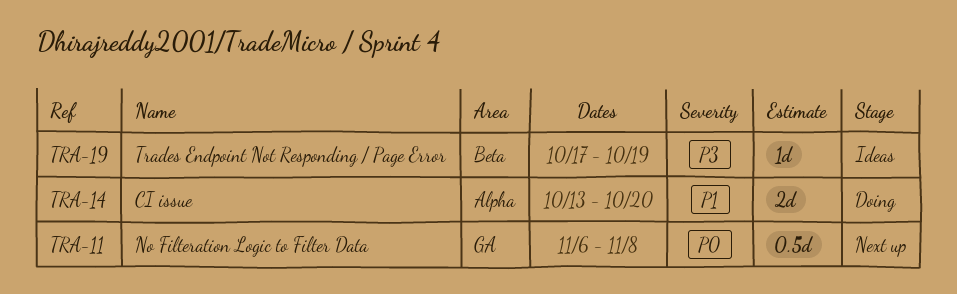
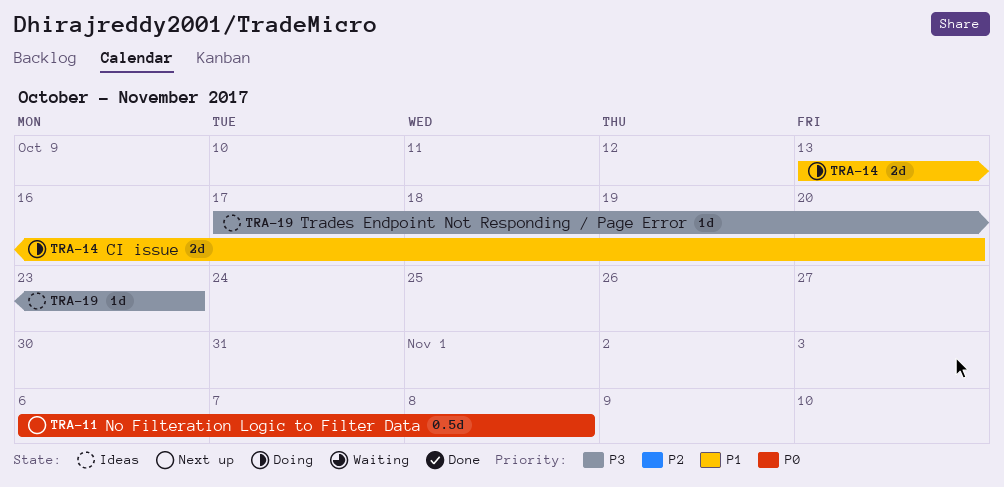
TRA-19, due: Oct 19 -> Oct 23

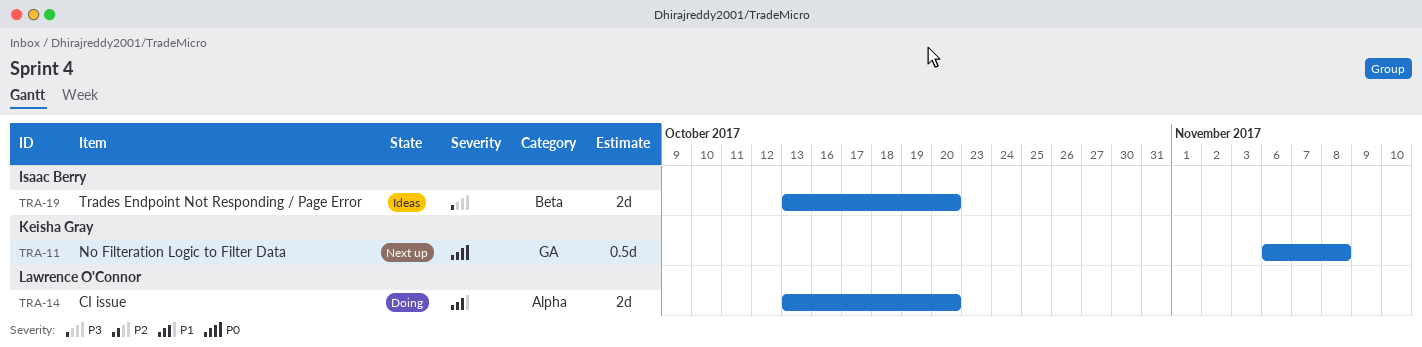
TRA-19, estimate: 1d -> 2d
TRA-19, start: Oct 17 -> Oct 13
TRA-19, due: Oct 23 -> Oct 20

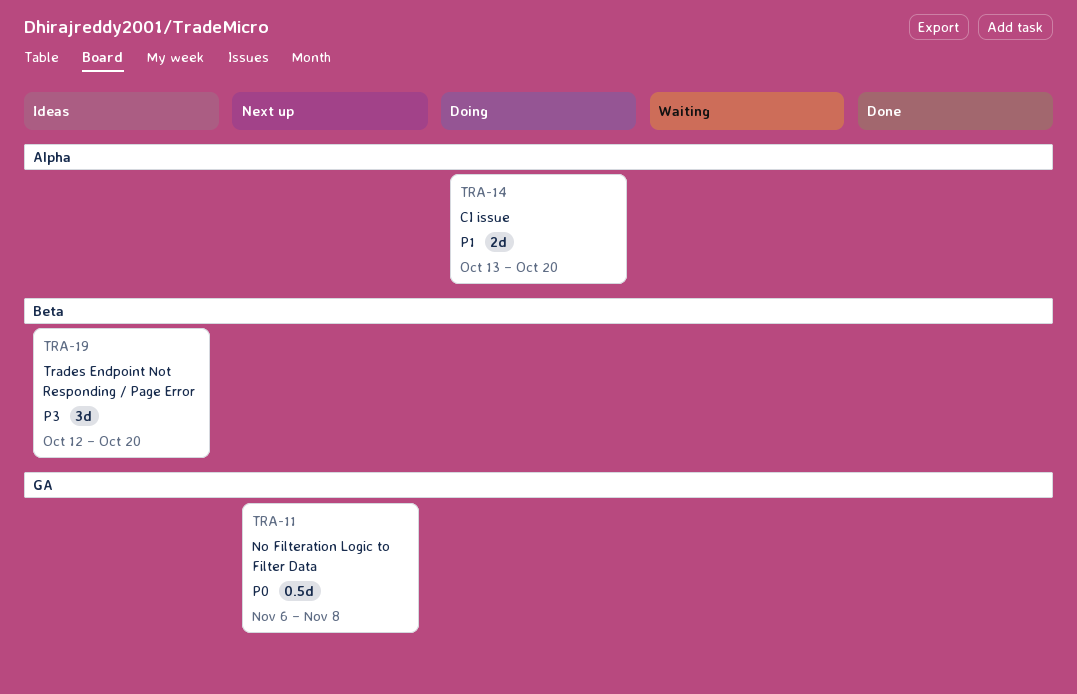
TRA-19, estimate: 2d -> 3d
TRA-19, start: Oct 13 -> Oct 12

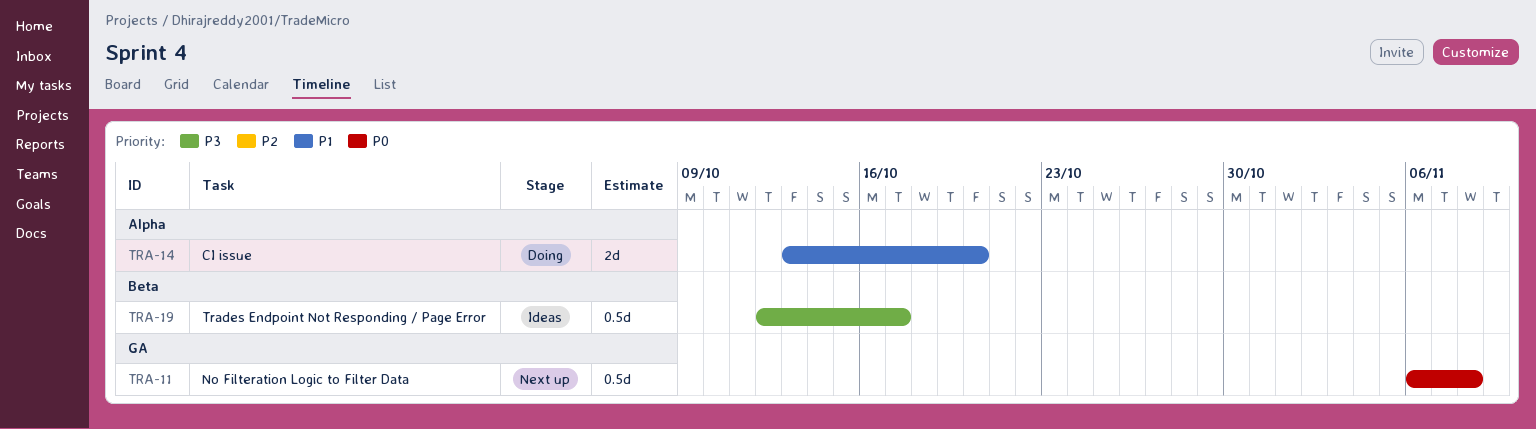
TRA-19, estimate: 3d -> 0.5d
TRA-19, due: Oct 20 -> Oct 17

